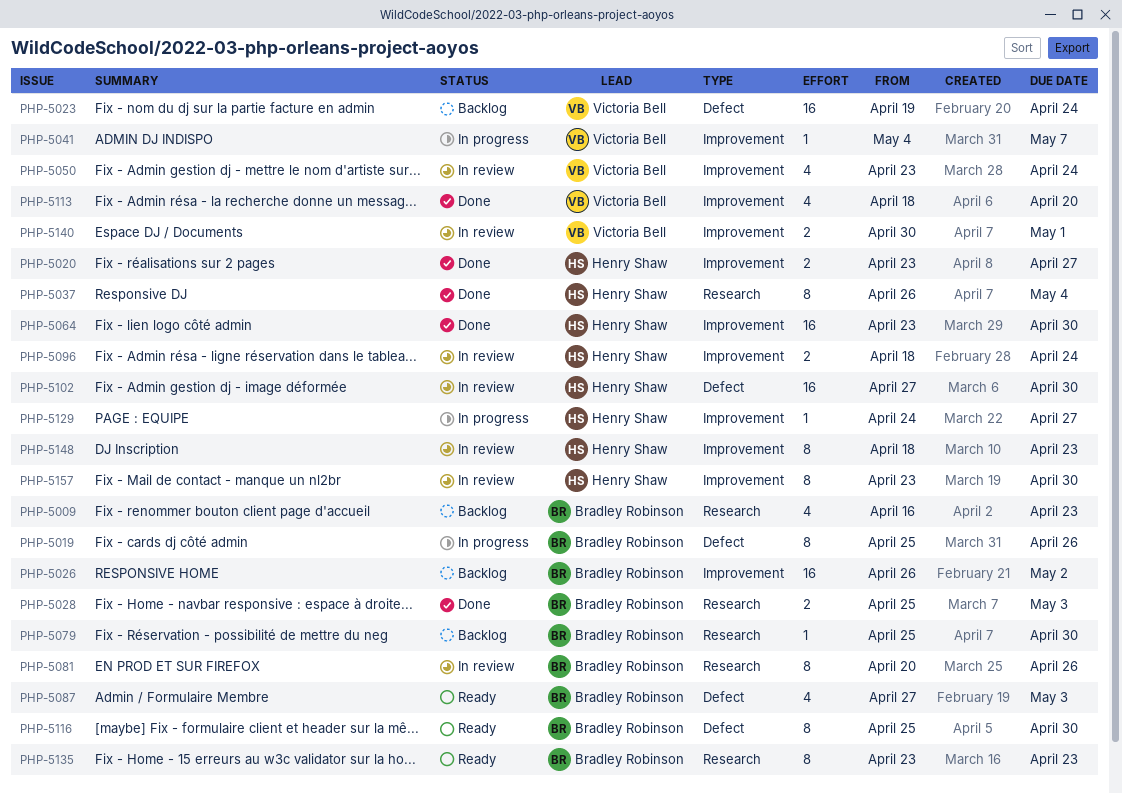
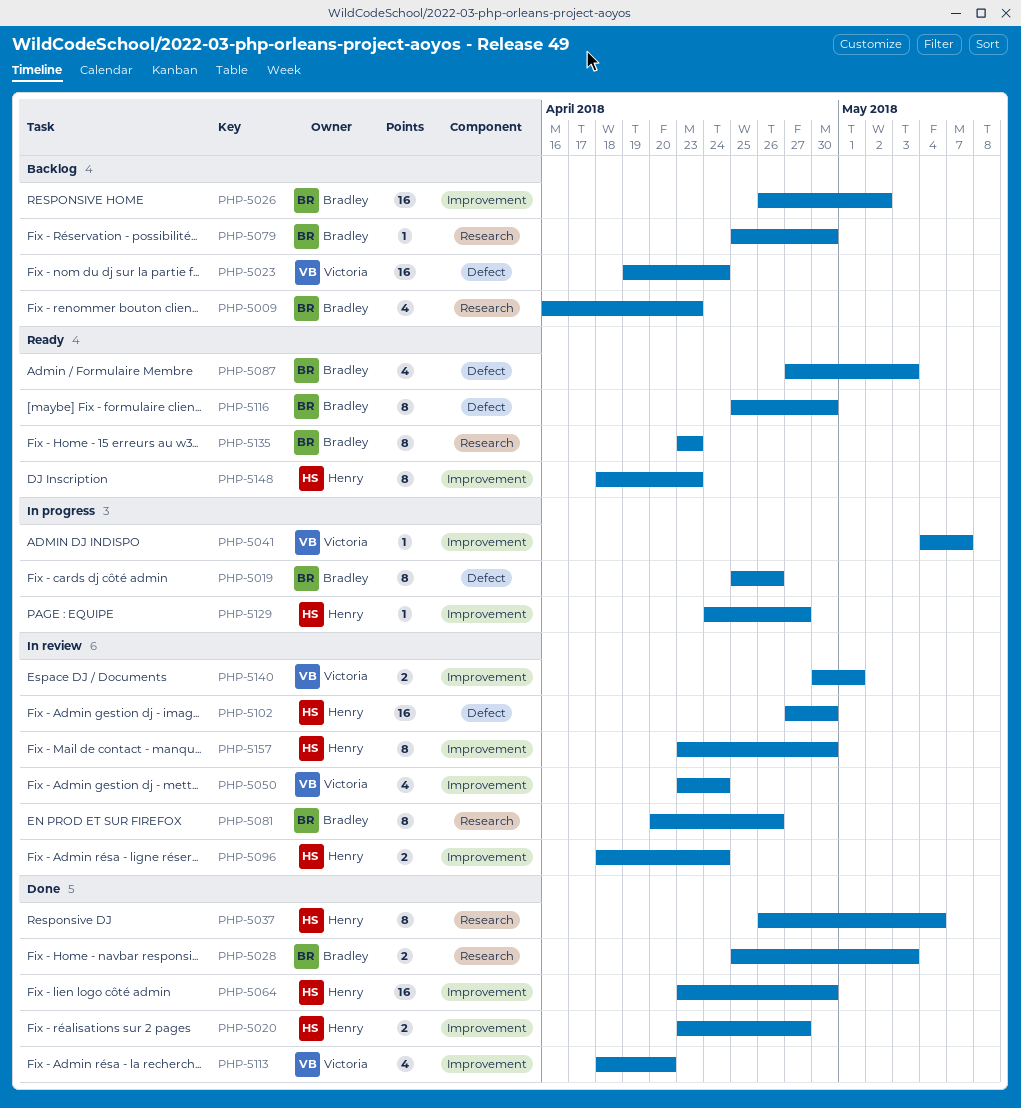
PHP-5148, status: In review -> Ready

